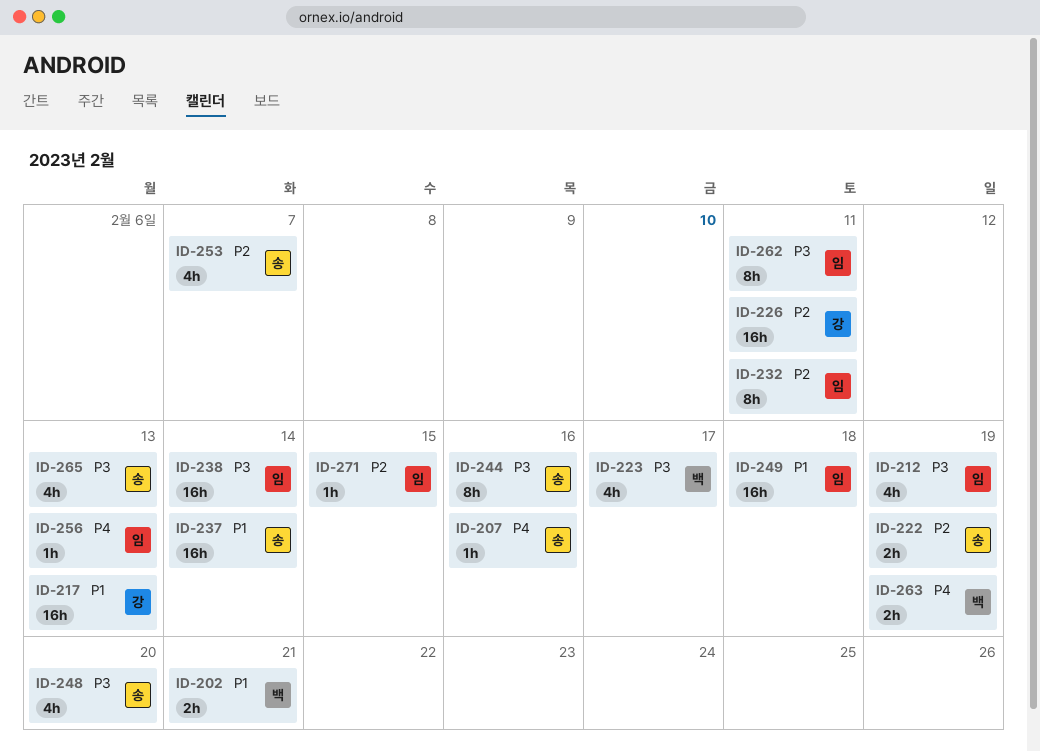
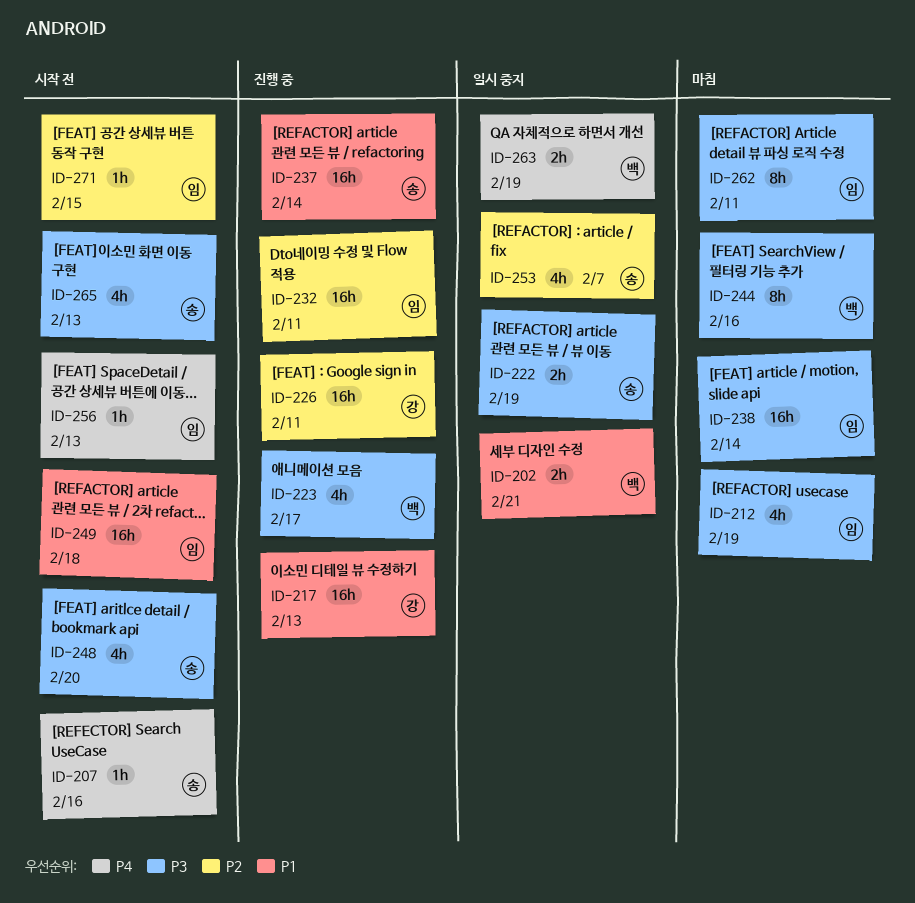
ID-222, priority: P2 -> P3
ID-232, estimate: 8h -> 16h
ID-244, owner: 송 -> 백

